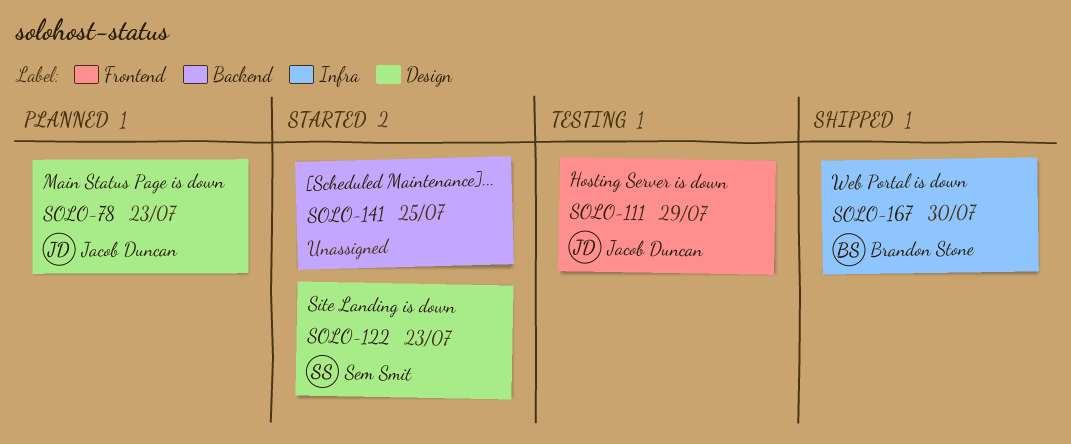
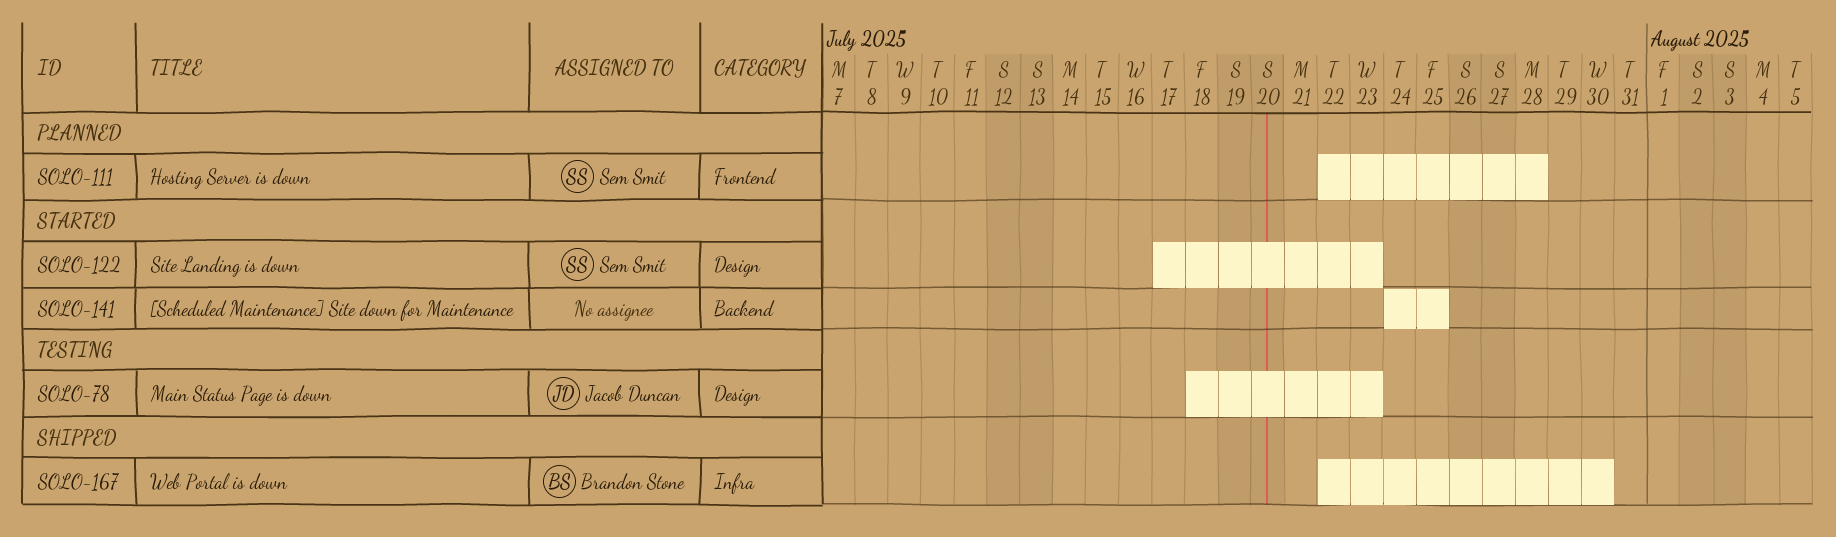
SOLO-78, status: Planned -> Testing
SOLO-111, status: Testing -> Planned
SOLO-111, owner: Jacob Duncan -> Sem Smit
SOLO-111, due: Jul 29 -> Jul 28

